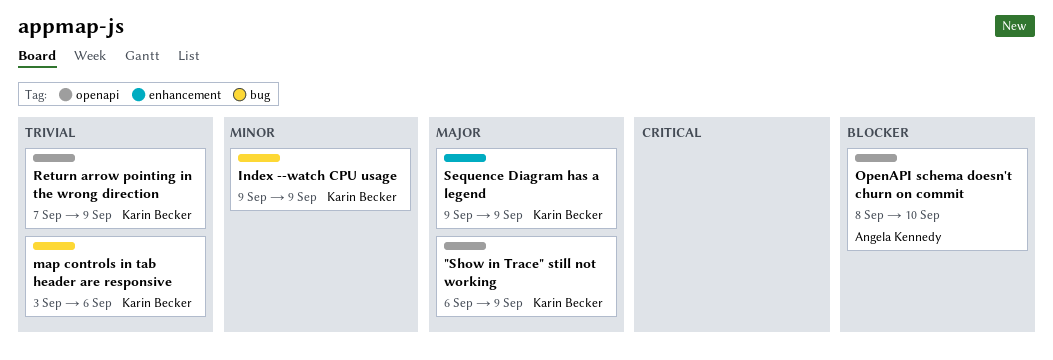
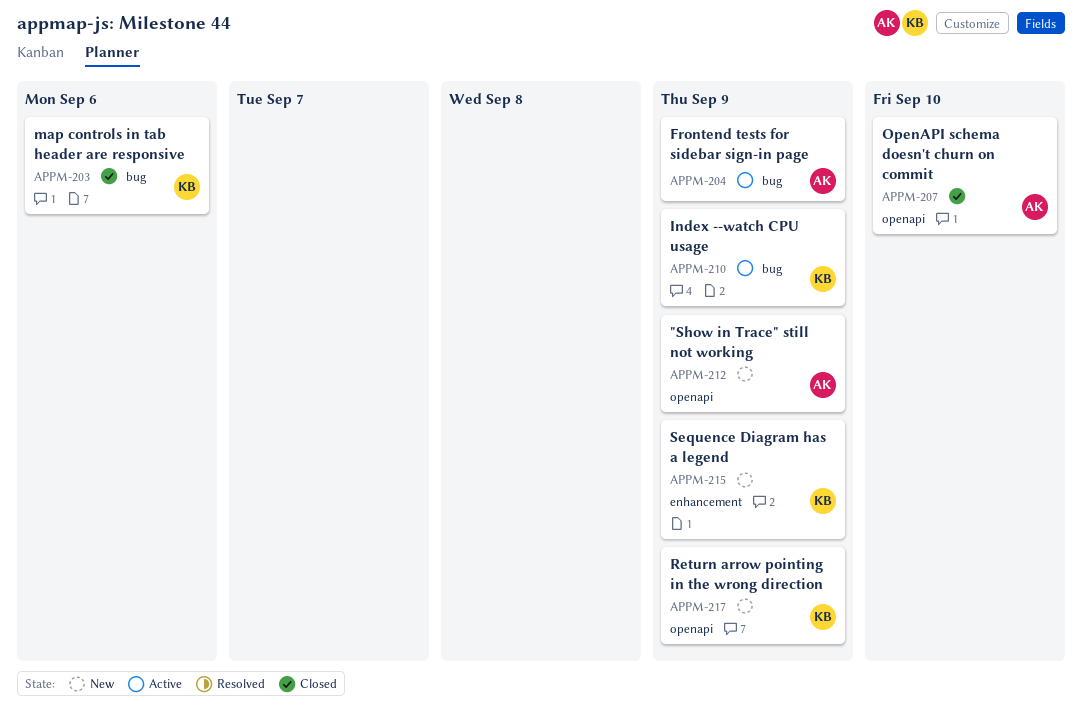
"Show in Trace" still not working, owner: Karin Becker -> Angela Kennedy
Frontend tests for sidebar sign-in page: none -> present

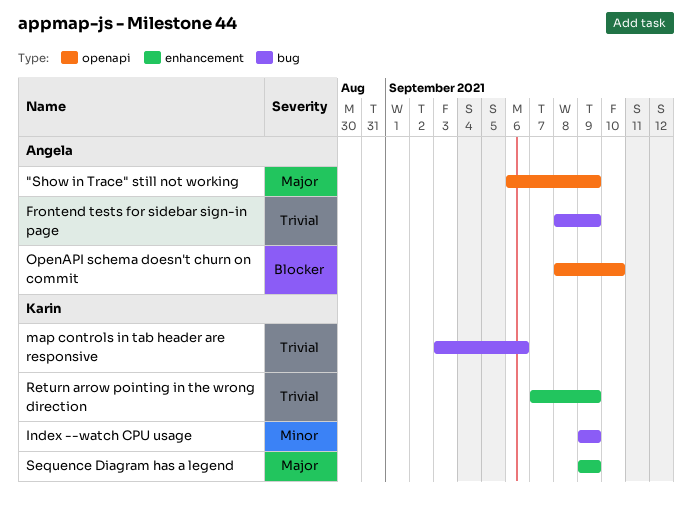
Return arrow pointing in the wrong direction, label: openapi -> enhancement

